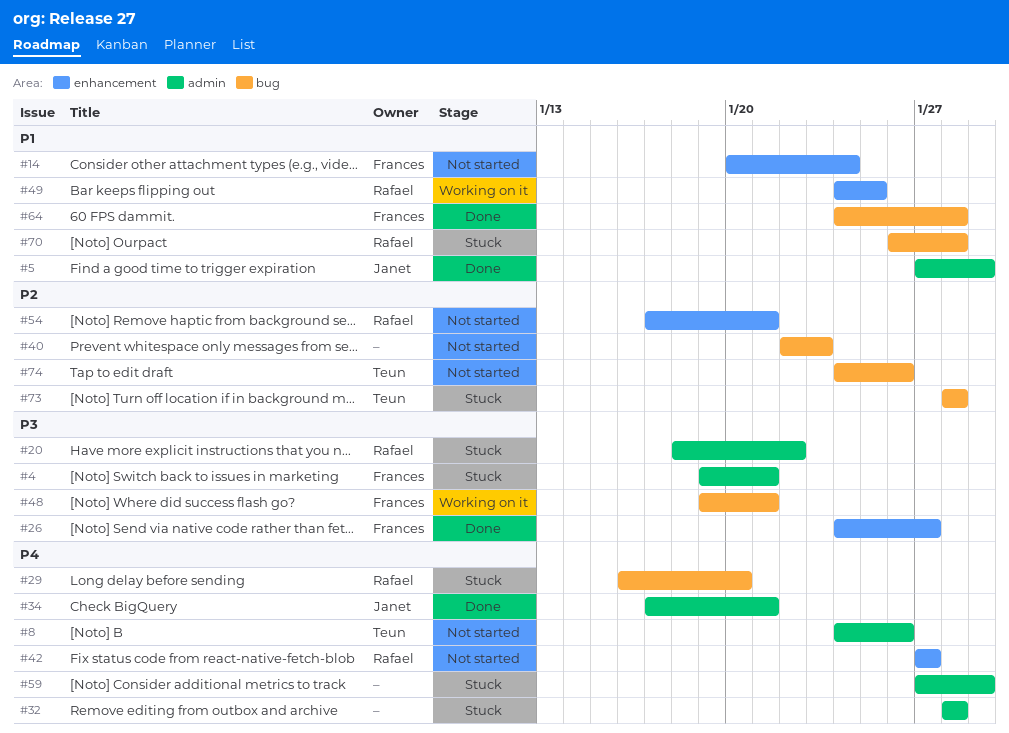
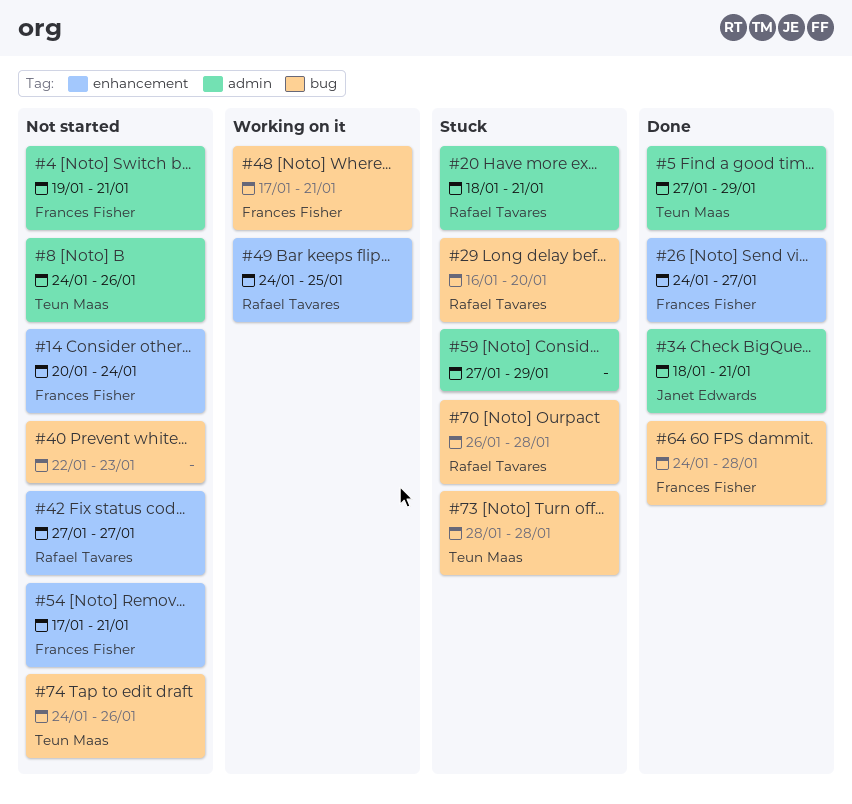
#4, status: Stuck -> Not started
#5, owner: Janet Edwards -> Teun Maas
#20, due: Jan 22 -> Jan 21
#32: present -> none
#34, start: Jan 17 -> Jan 18
#48, start: Jan 19 -> Jan 17
#54, owner: Rafael Tavares -> Frances Fisher

